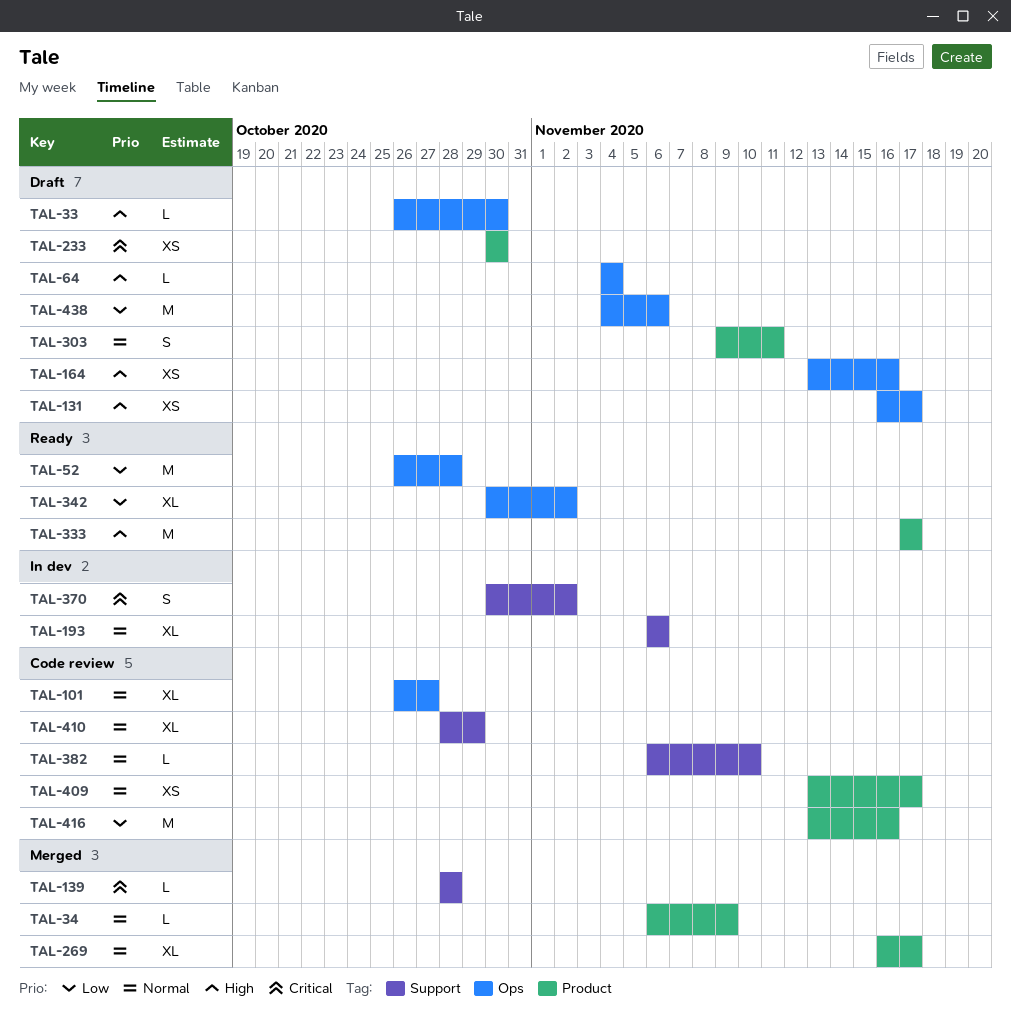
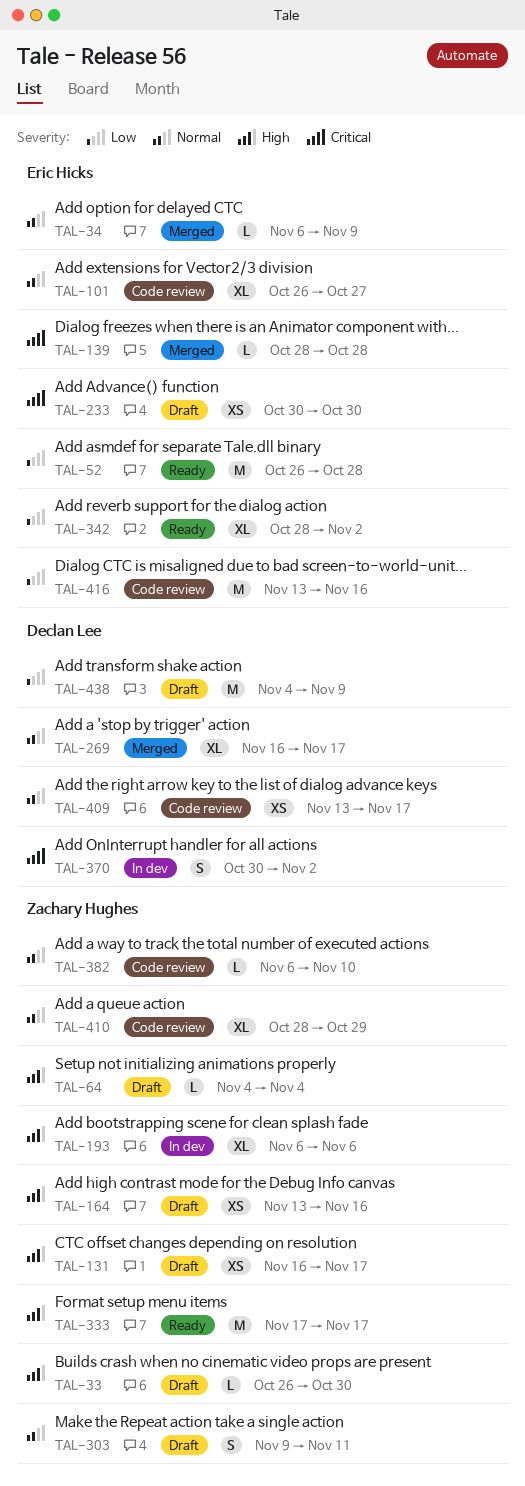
TAL-193, priority: Normal -> High
TAL-342, start: Oct 30 -> Oct 28
TAL-438, due: Nov 6 -> Nov 9

